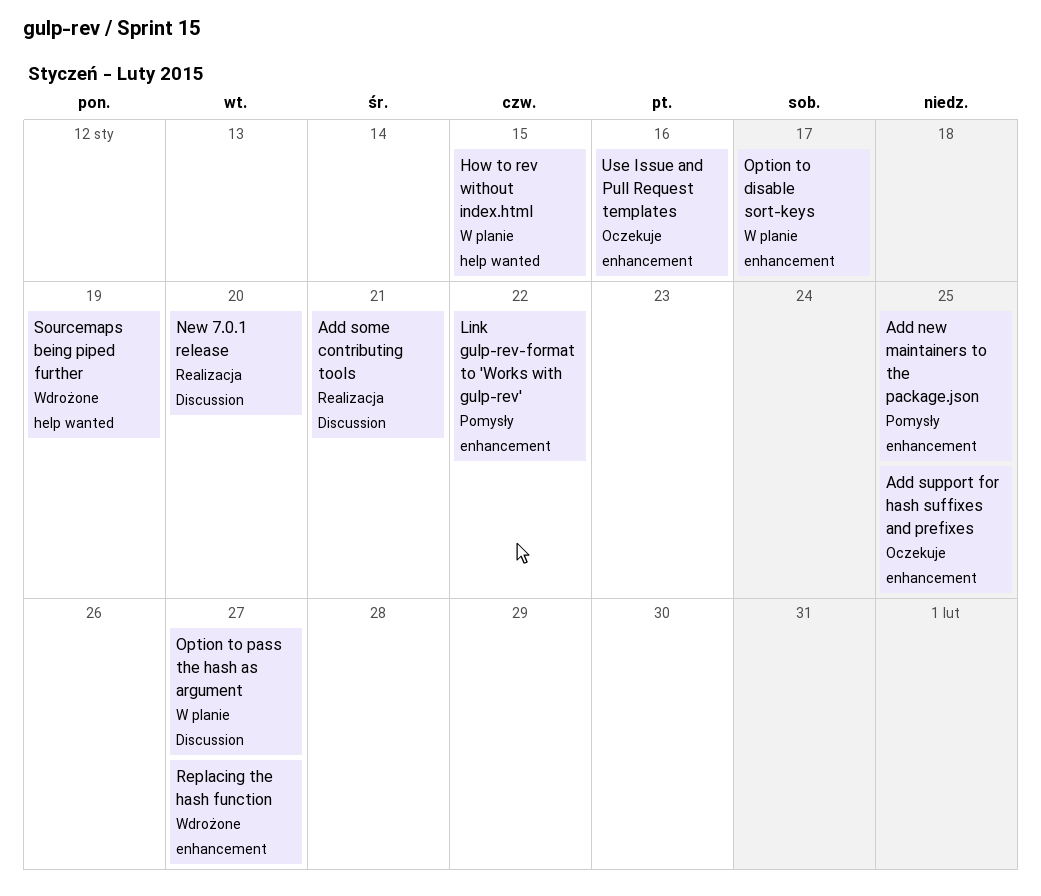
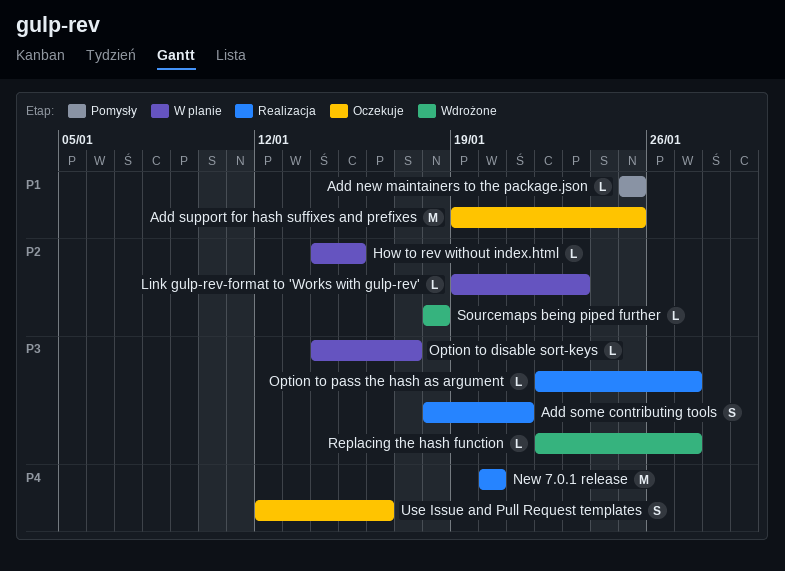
Link gulp-rev-format to 'Works with gulp-rev', status: Pomysły -> W planie
Link gulp-rev-format to 'Works with gulp-rev', due: Jan 22 -> Jan 23
Option to pass the hash as argument, status: W planie -> Realizacja
Sourcemaps being piped further, due: Jan 19 -> Jan 18

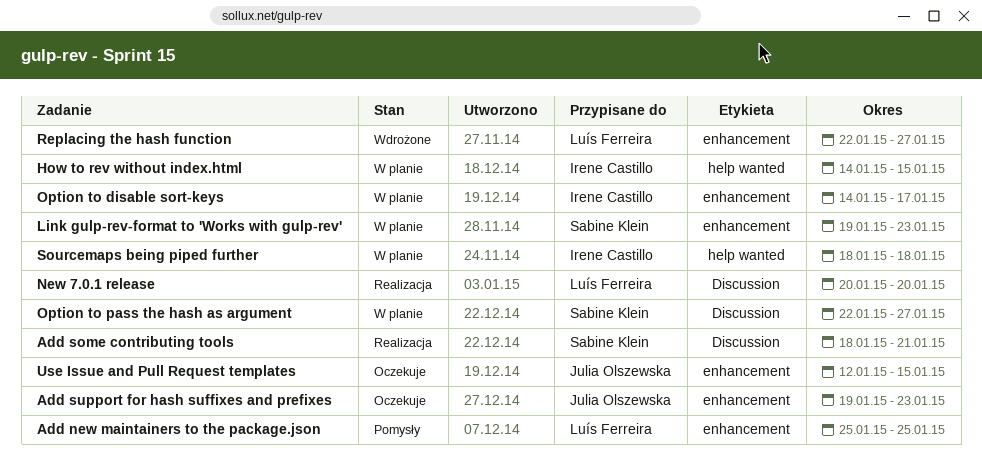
Add support for hash suffixes and prefixes, due: Jan 25 -> Jan 23
Option to pass the hash as argument, status: Realizacja -> W planie
Sourcemaps being piped further, status: Wdrożone -> W planie
Use Issue and Pull Request templates, due: Jan 16 -> Jan 15

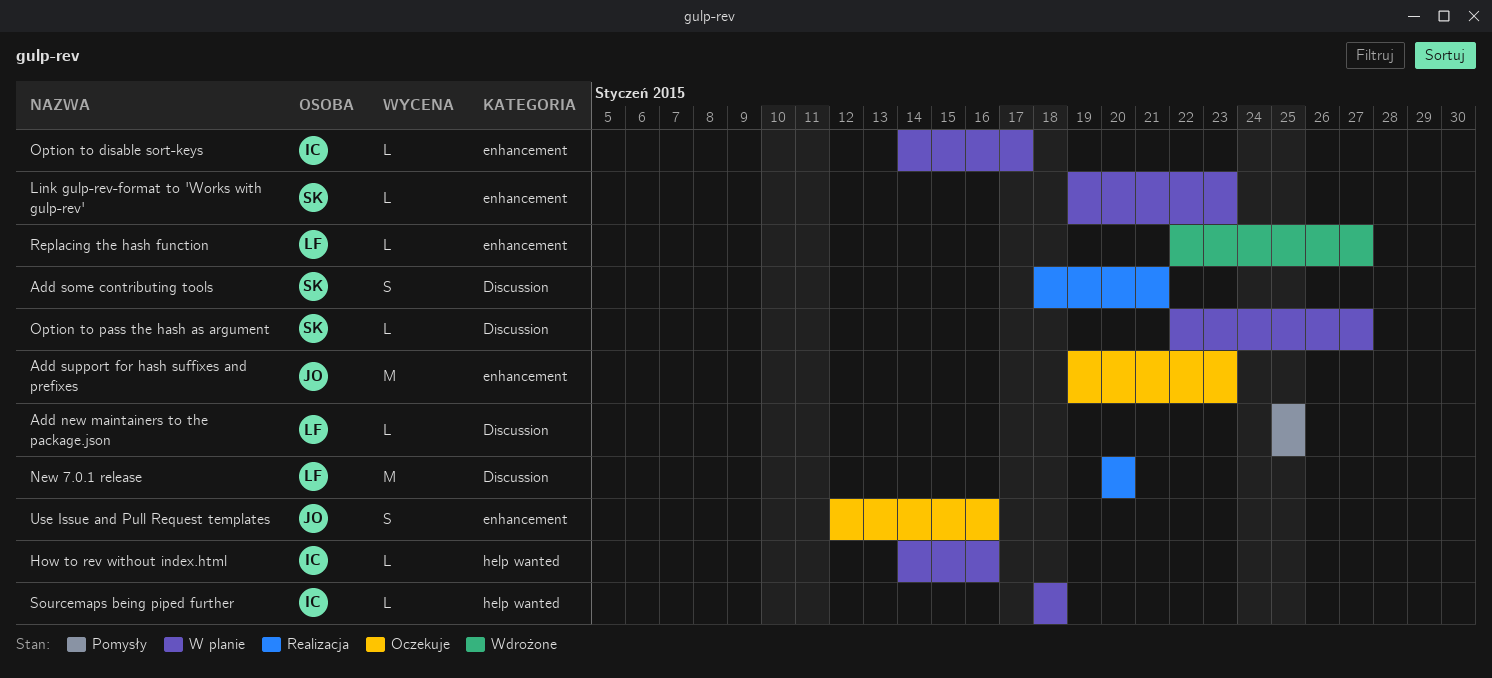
Add new maintainers to the package.json, label: enhancement -> Discussion
How to rev without index.html, due: Jan 15 -> Jan 16
Use Issue and Pull Request templates, due: Jan 15 -> Jan 16

